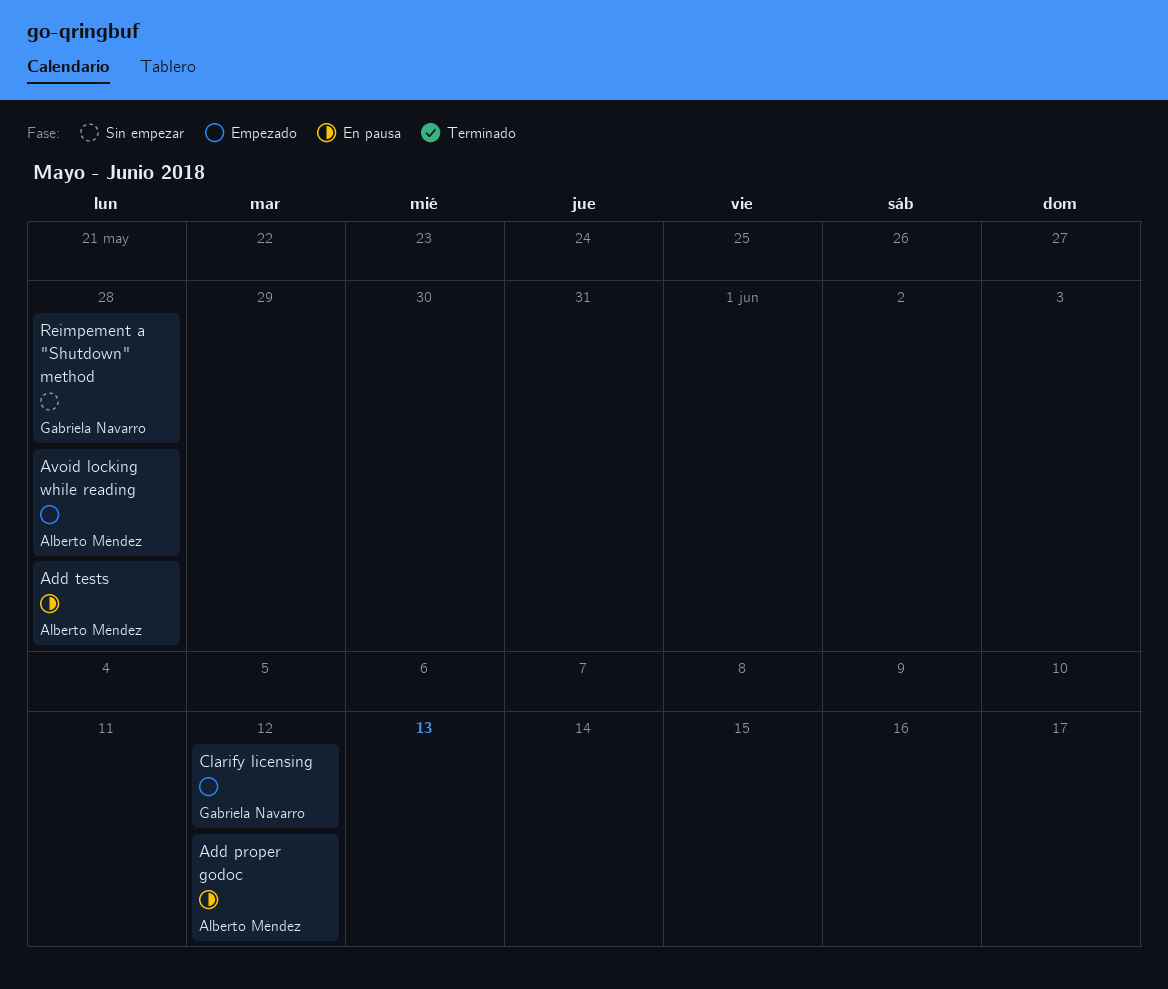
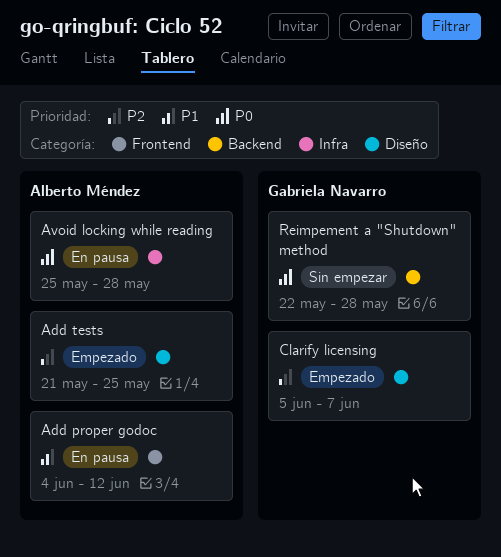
Add tests, status: En pausa -> Empezado
Add tests, due: May 28 -> May 25
Avoid locking while reading, status: Empezado -> En pausa
Clarify licensing, due: Jun 12 -> Jun 7

